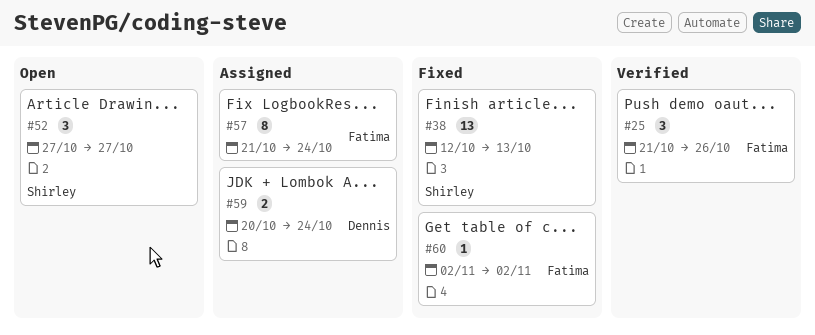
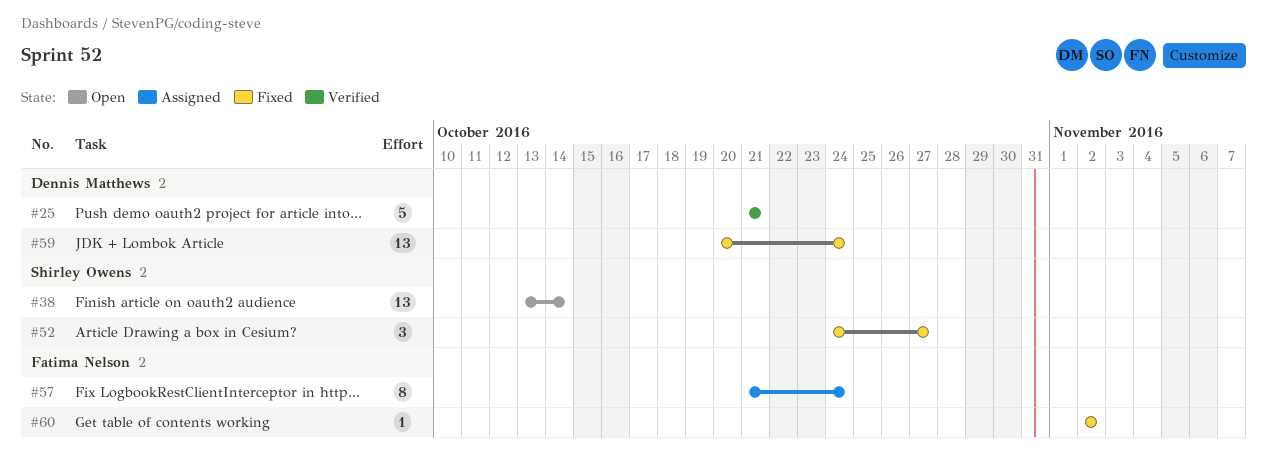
#25, owner: Fatima Nelson -> Dennis Matthews
#25, estimate: 3 -> 5
#25, due: Oct 26 -> Oct 21
#38, status: Fixed -> Open
#38, start: Oct 12 -> Oct 13
#38, due: Oct 13 -> Oct 14
#52, status: Open -> Fixed
#52, start: Oct 27 -> Oct 24
#59, status: Assigned -> Fixed
#59, estimate: 2 -> 13

